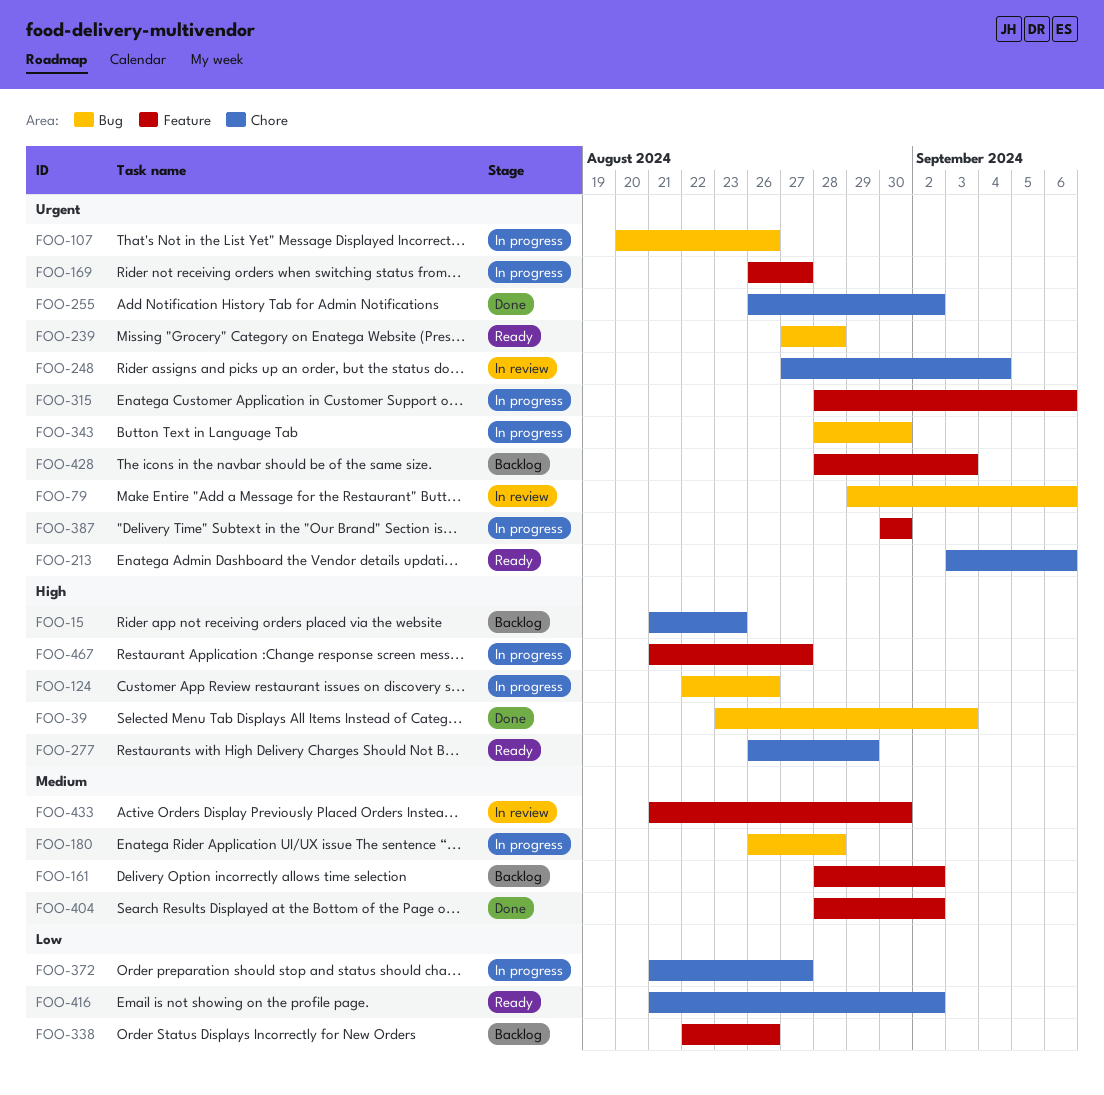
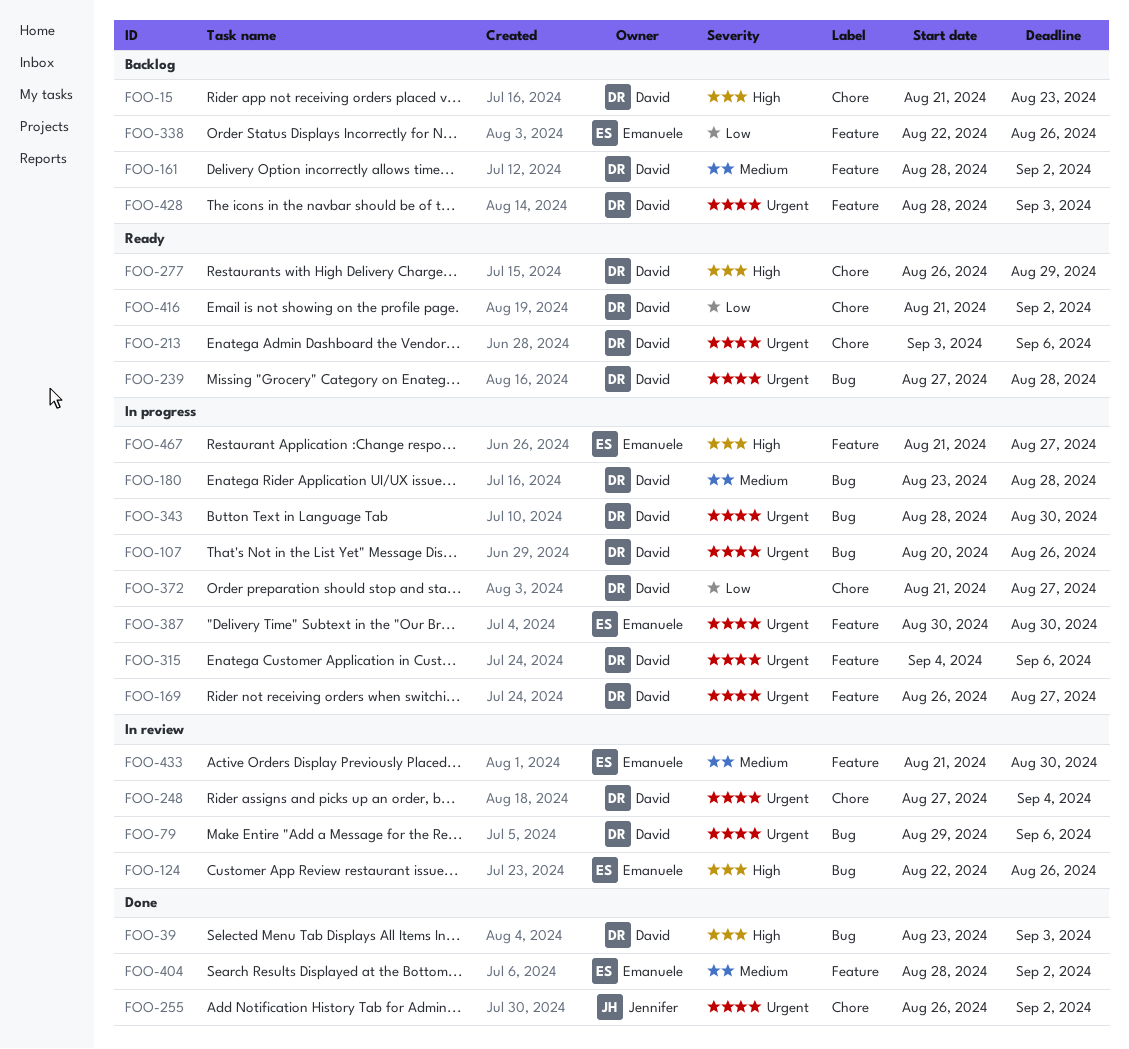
FOO-124, status: In progress -> In review
FOO-180, start: Aug 26 -> Aug 23
FOO-315, start: Aug 28 -> Sep 4

